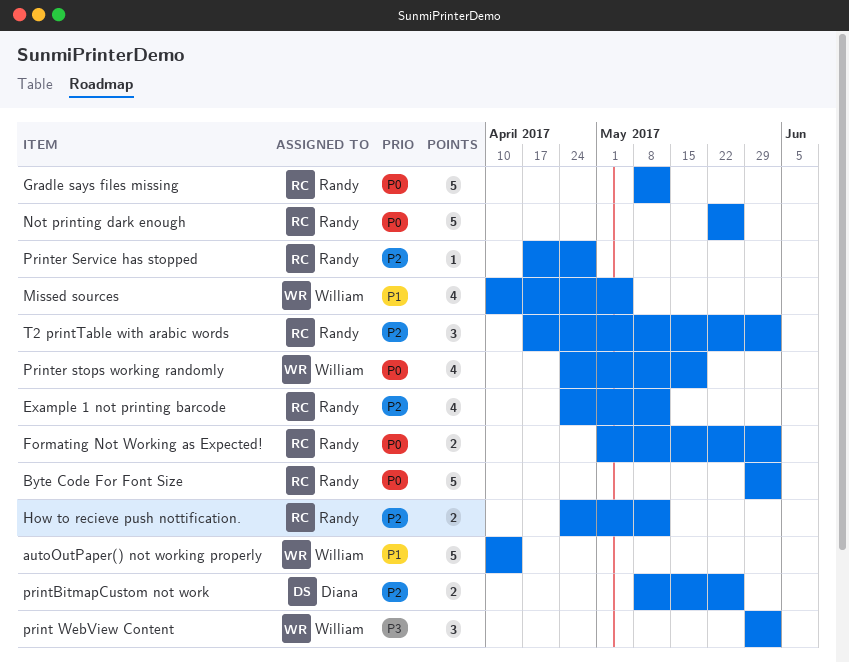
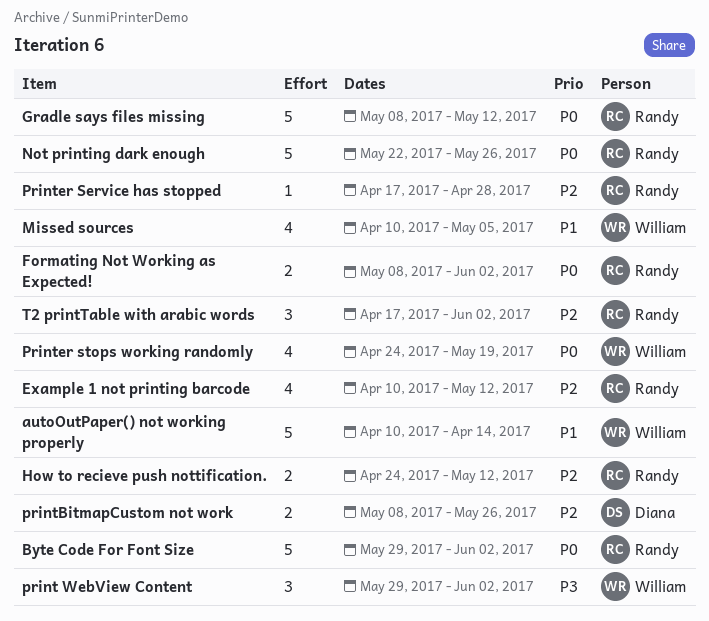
Example 1 not printing barcode, start: Apr 24 -> Apr 10
Formating Not Working as Expected!, start: May 1 -> May 8

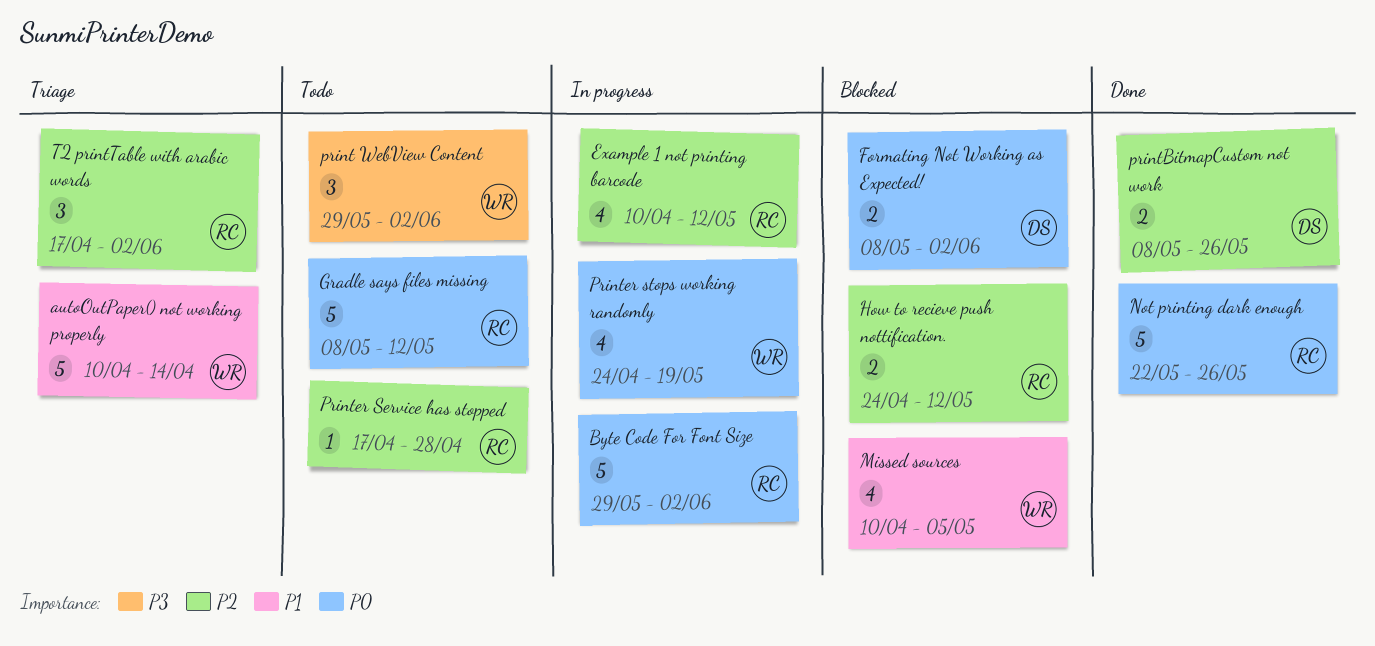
Formating Not Working as Expected!, owner: Randy -> Diana

